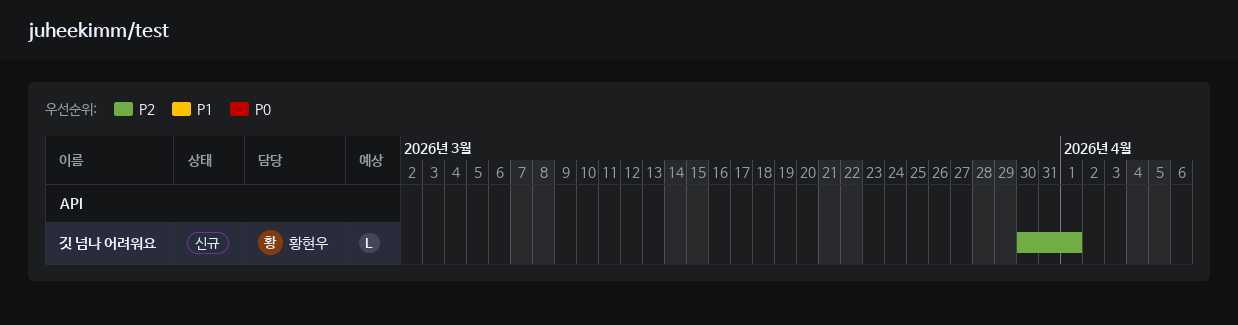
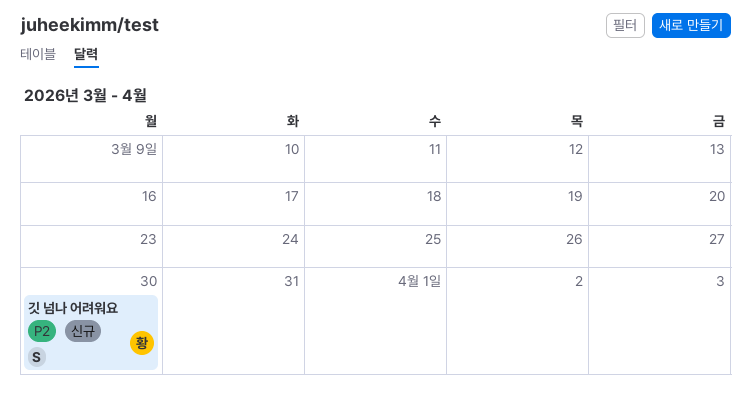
깃 넘나 어려워요, estimate: L -> S
깃 넘나 어려워요, due: Apr 1 -> Mar 30

